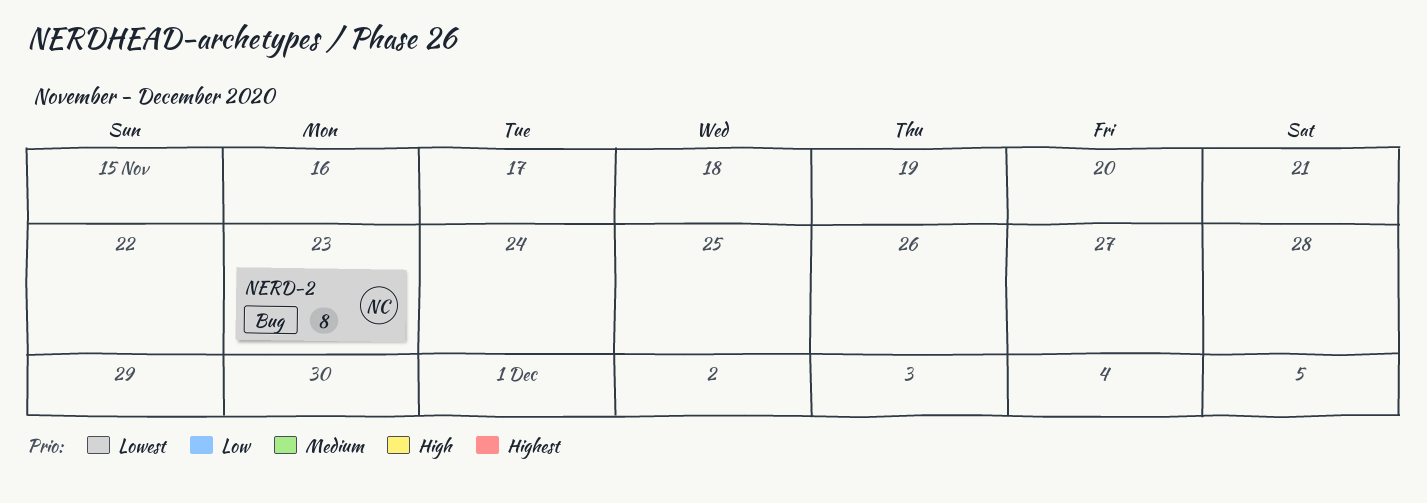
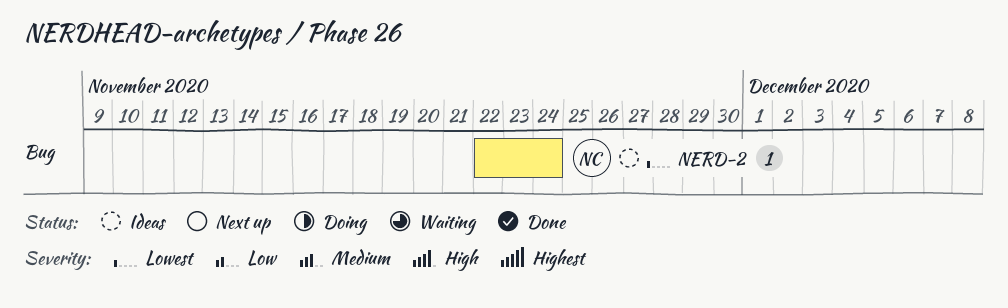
NERD-2, estimate: 8 -> 1
NERD-2, due: Nov 23 -> Nov 24

